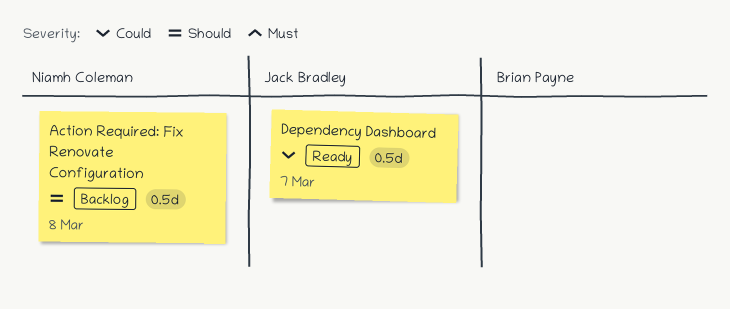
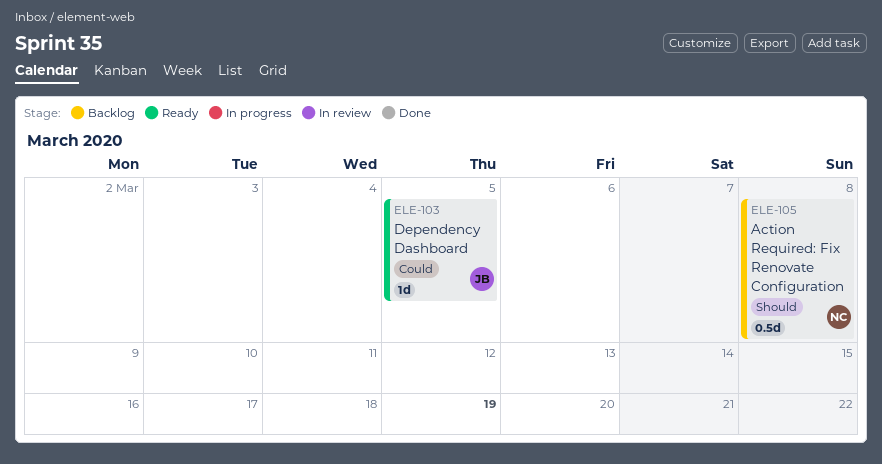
Dependency Dashboard, estimate: 0.5d -> 1d
Dependency Dashboard, due: Mar 7 -> Mar 5

